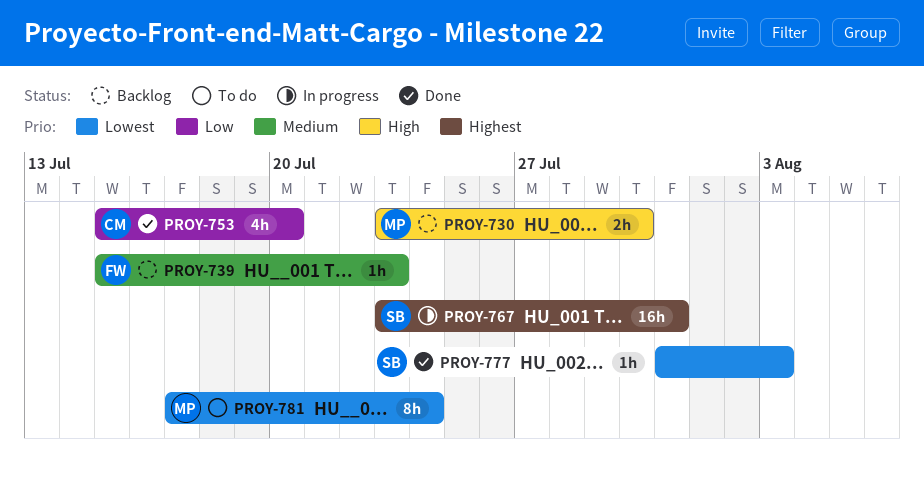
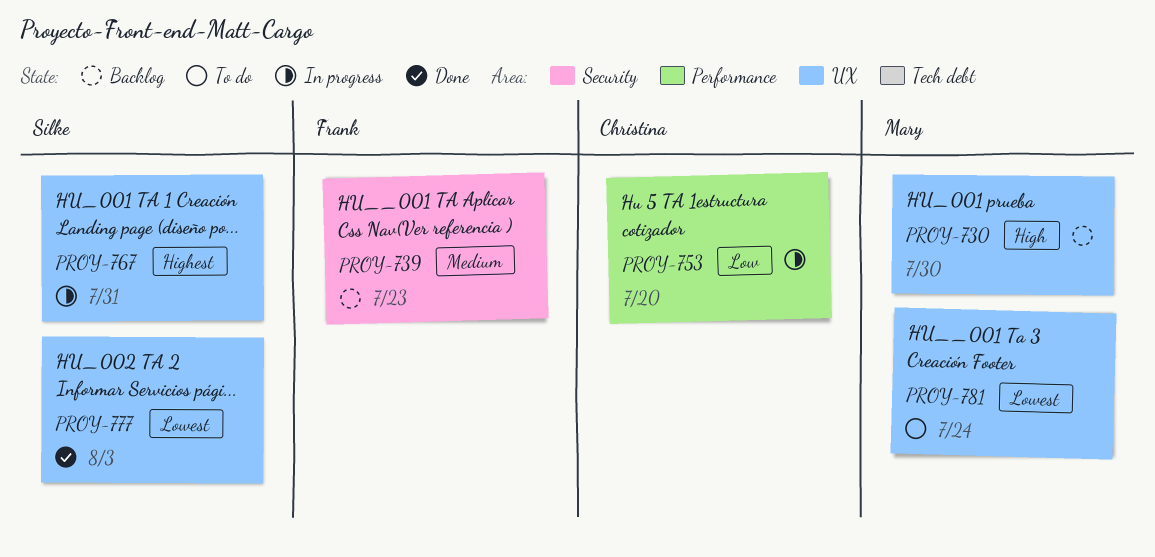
PROY-753, status: Done -> In progress

